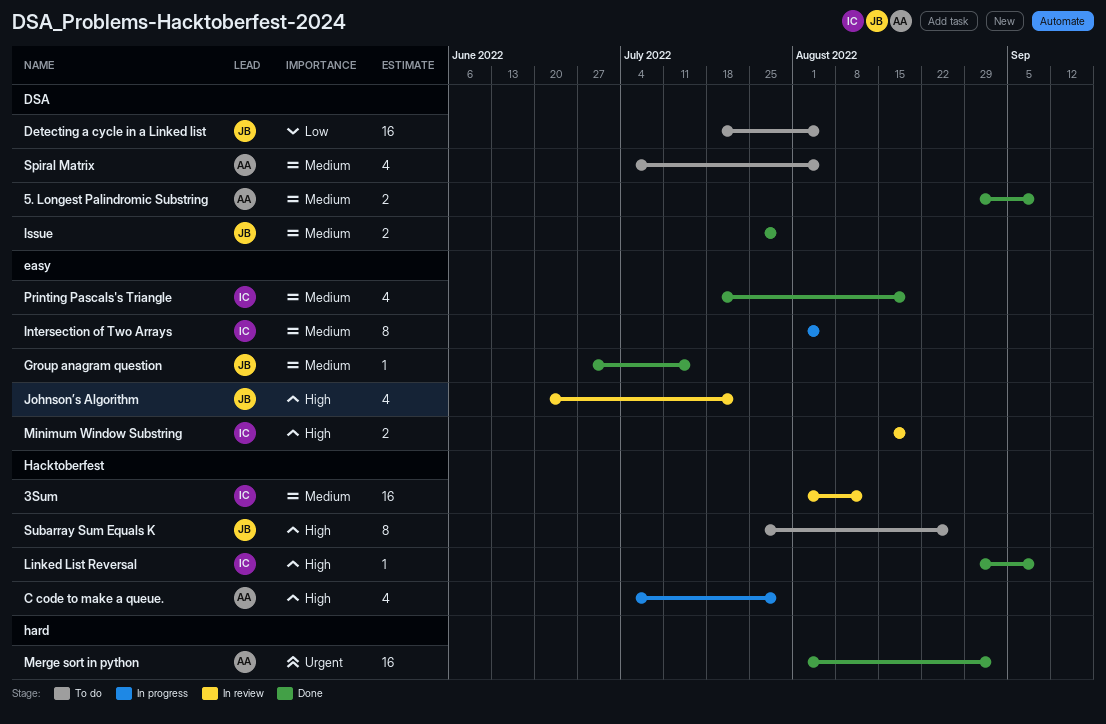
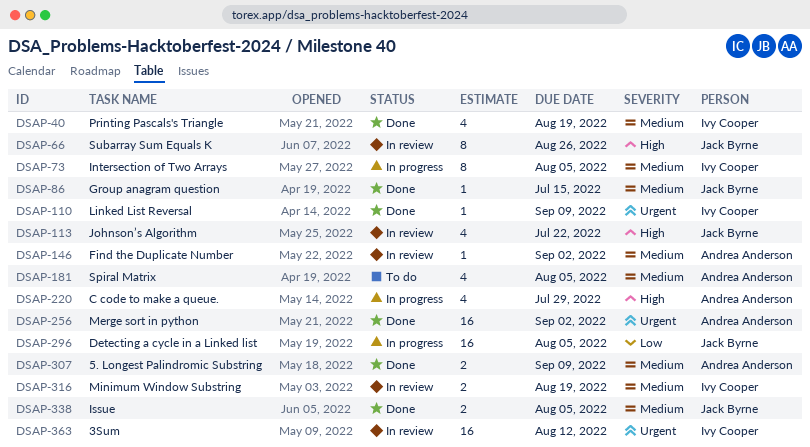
3Sum, priority: Medium -> Urgent
Detecting a cycle in a Linked list, status: To do -> In progress
Find the Duplicate Number: none -> present
Issue, due: Jul 29 -> Aug 5
Linked List Reversal, priority: High -> Urgent
Minimum Window Substring, priority: High -> Medium
Subarray Sum Equals K, status: To do -> In review

